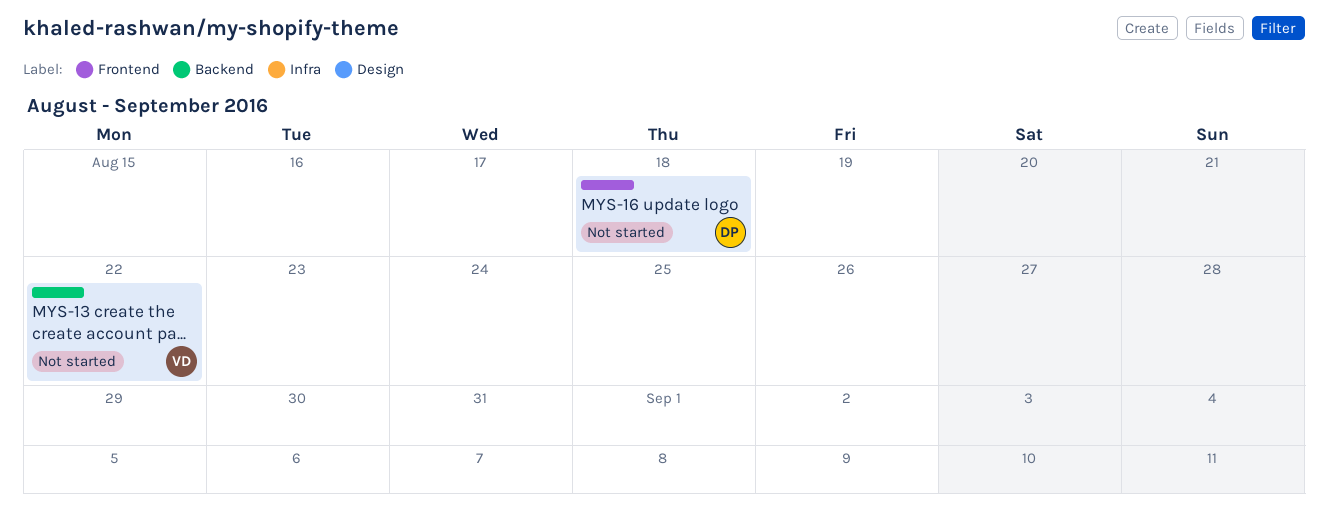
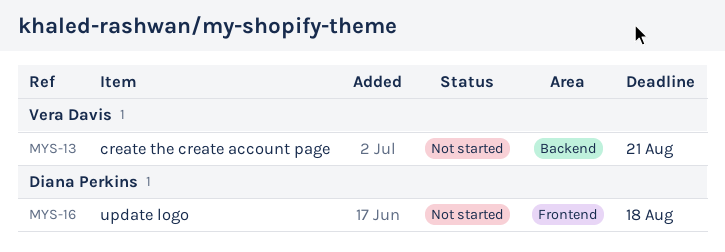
MYS-13, due: Aug 22 -> Aug 21

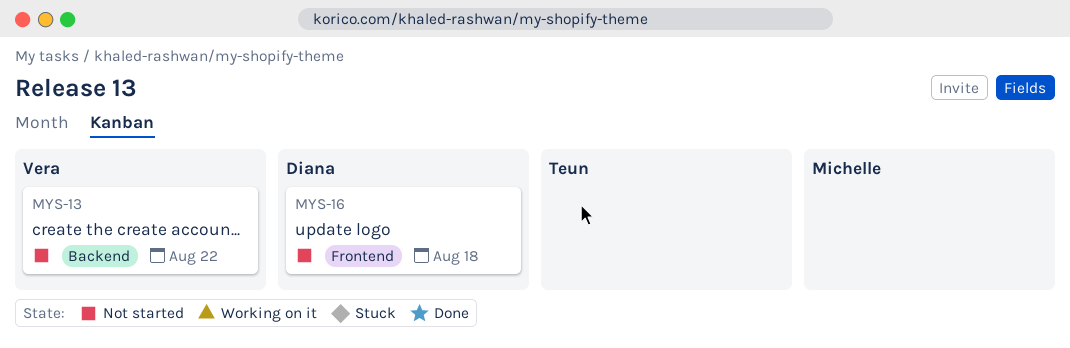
MYS-13, due: Aug 21 -> Aug 22

